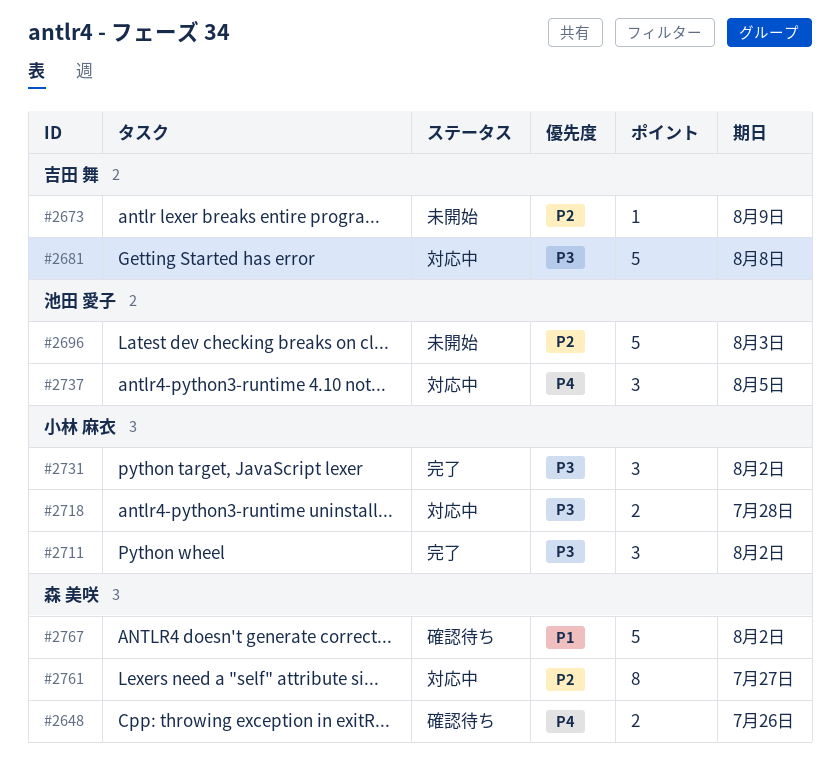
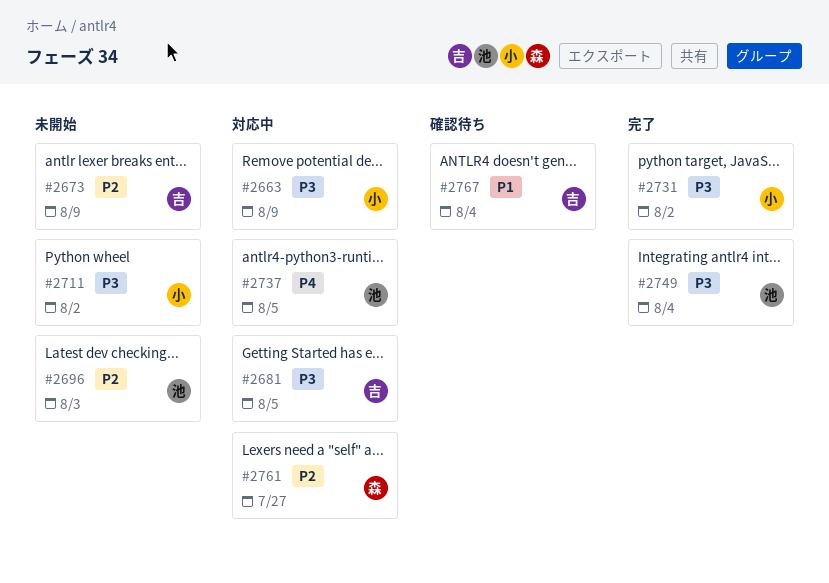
#2648: present -> none
#2663: none -> present
#2681, due: Aug 8 -> Aug 5
#2711, status: 完了 -> 未開始
#2718: present -> none
#2749: none -> present
#2767, owner: 森 美咲 -> 吉田 舞
#2767, due: Aug 2 -> Aug 4

